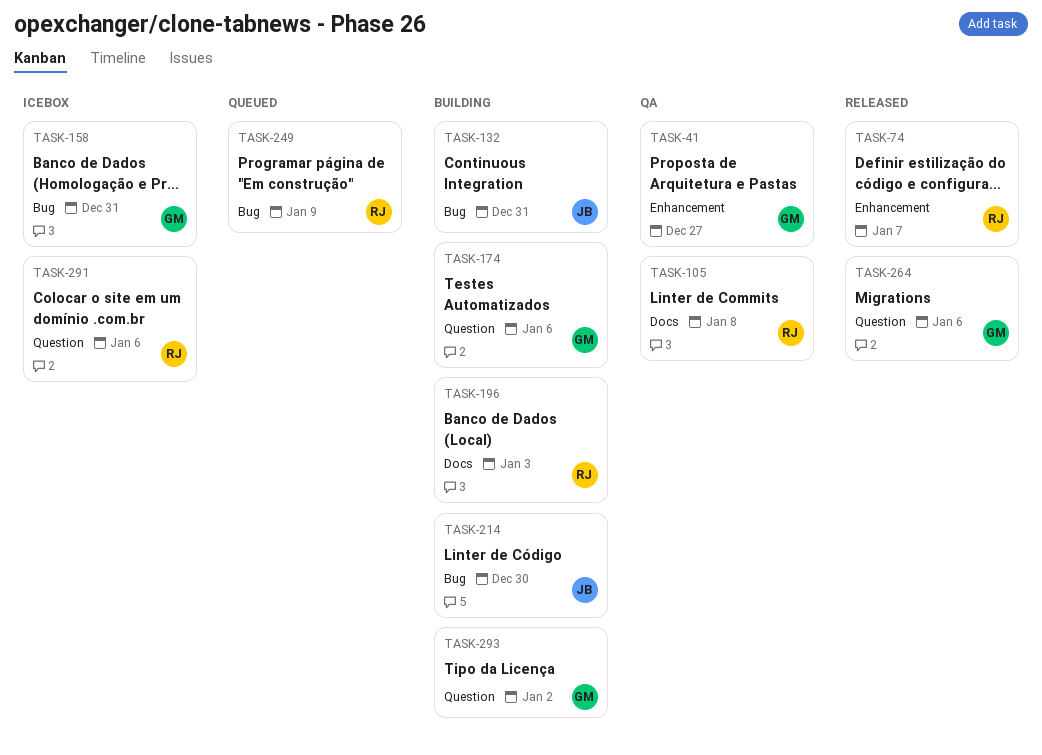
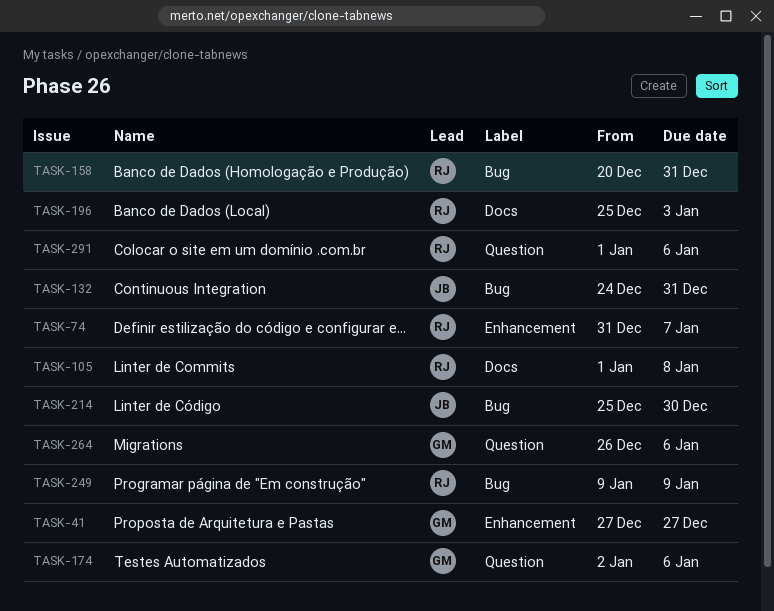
TASK-158, owner: GM -> RJ
TASK-293: present -> none

